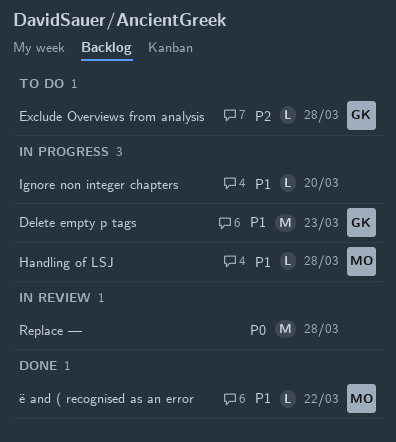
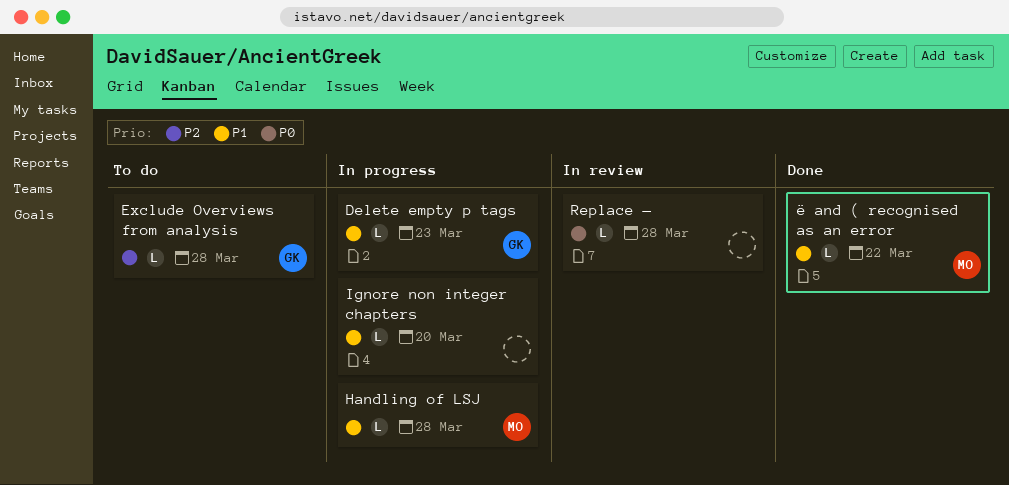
Delete empty p tags, estimate: M -> L
Replace —, estimate: M -> L

